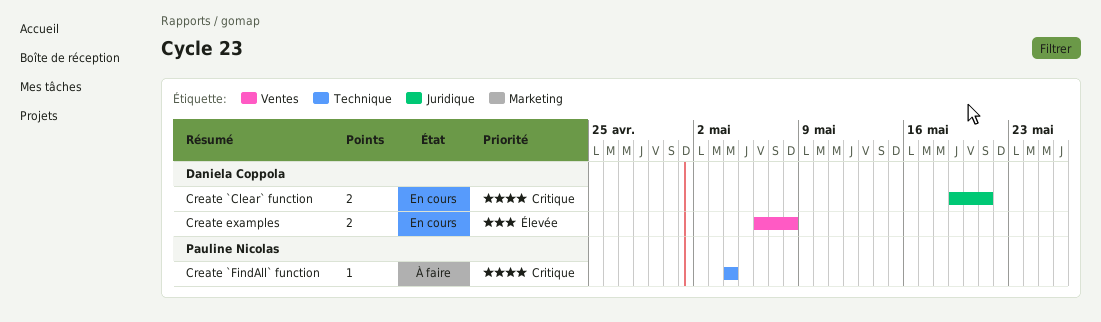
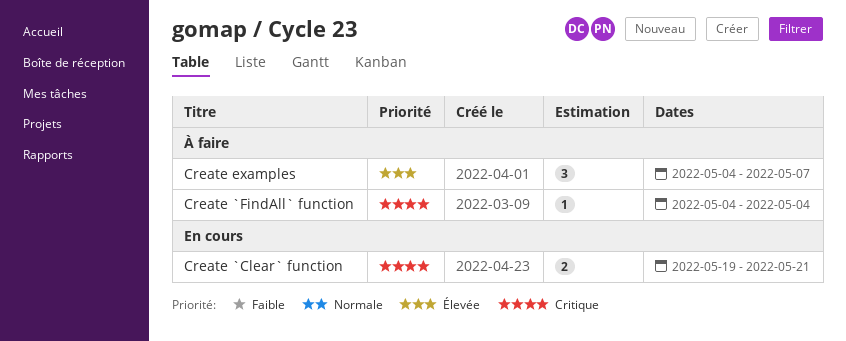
Create examples, status: En cours -> À faire
Create examples, estimate: 2 -> 3
Create examples, start: May 6 -> May 4
Create examples, due: May 8 -> May 7

